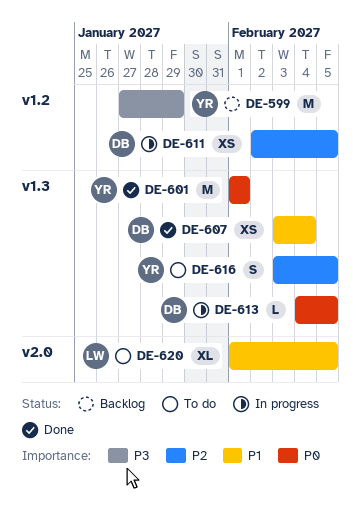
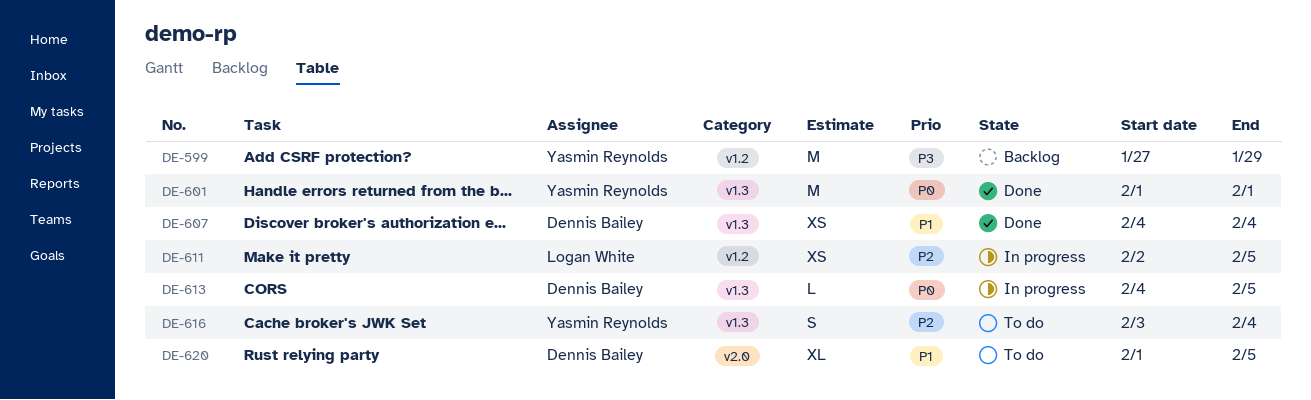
DE-607, start: Feb 3 -> Feb 4
DE-611, owner: Dennis Bailey -> Logan White
DE-616, due: Feb 5 -> Feb 4
DE-620, owner: Logan White -> Dennis Bailey

